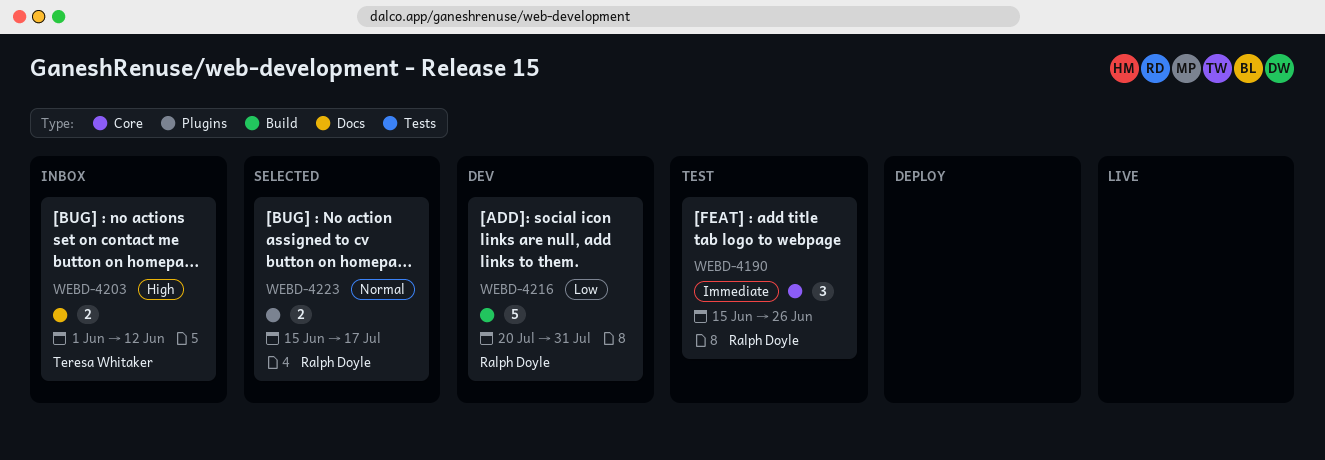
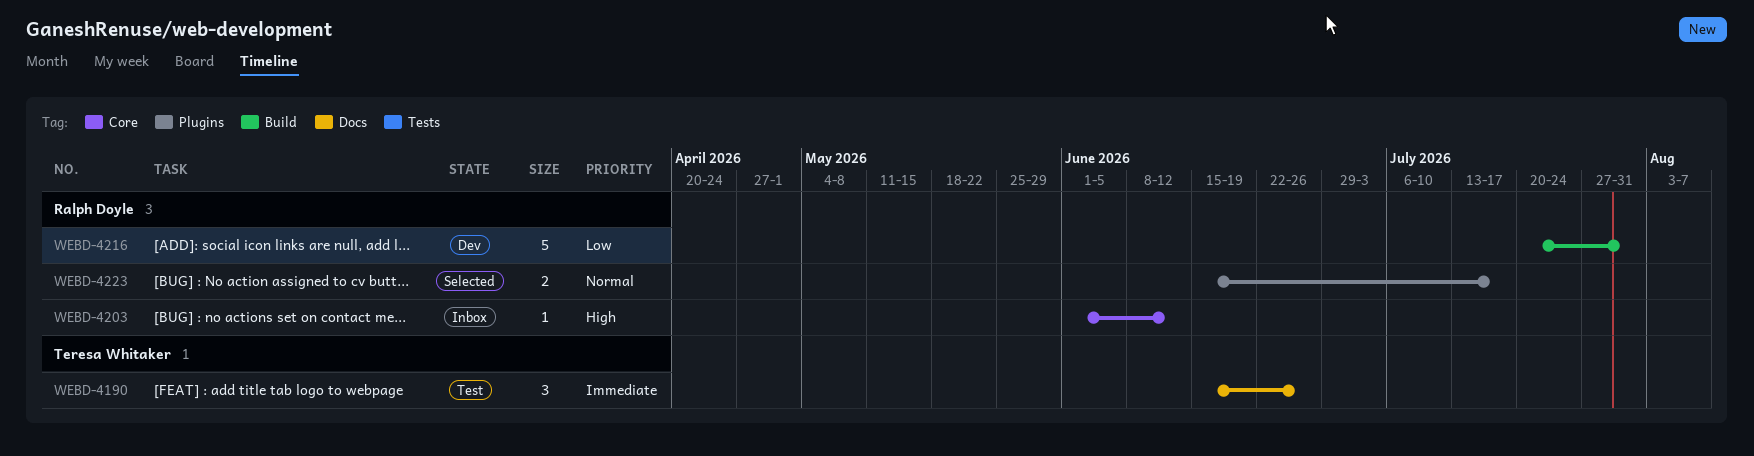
WEBD-4190, owner: Ralph Doyle -> Teresa Whitaker
WEBD-4190, label: Core -> Docs
WEBD-4203, owner: Teresa Whitaker -> Ralph Doyle
WEBD-4203, label: Docs -> Core
WEBD-4203, estimate: 2 -> 1

